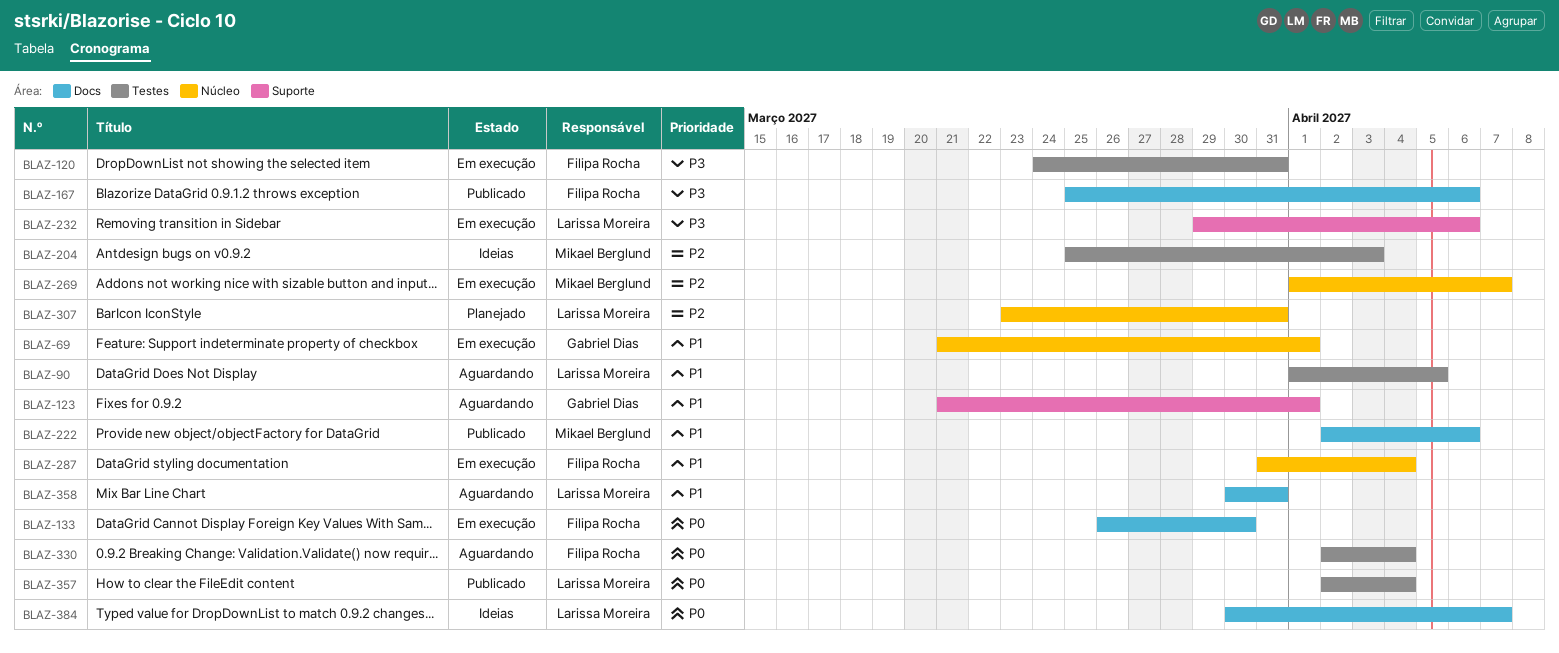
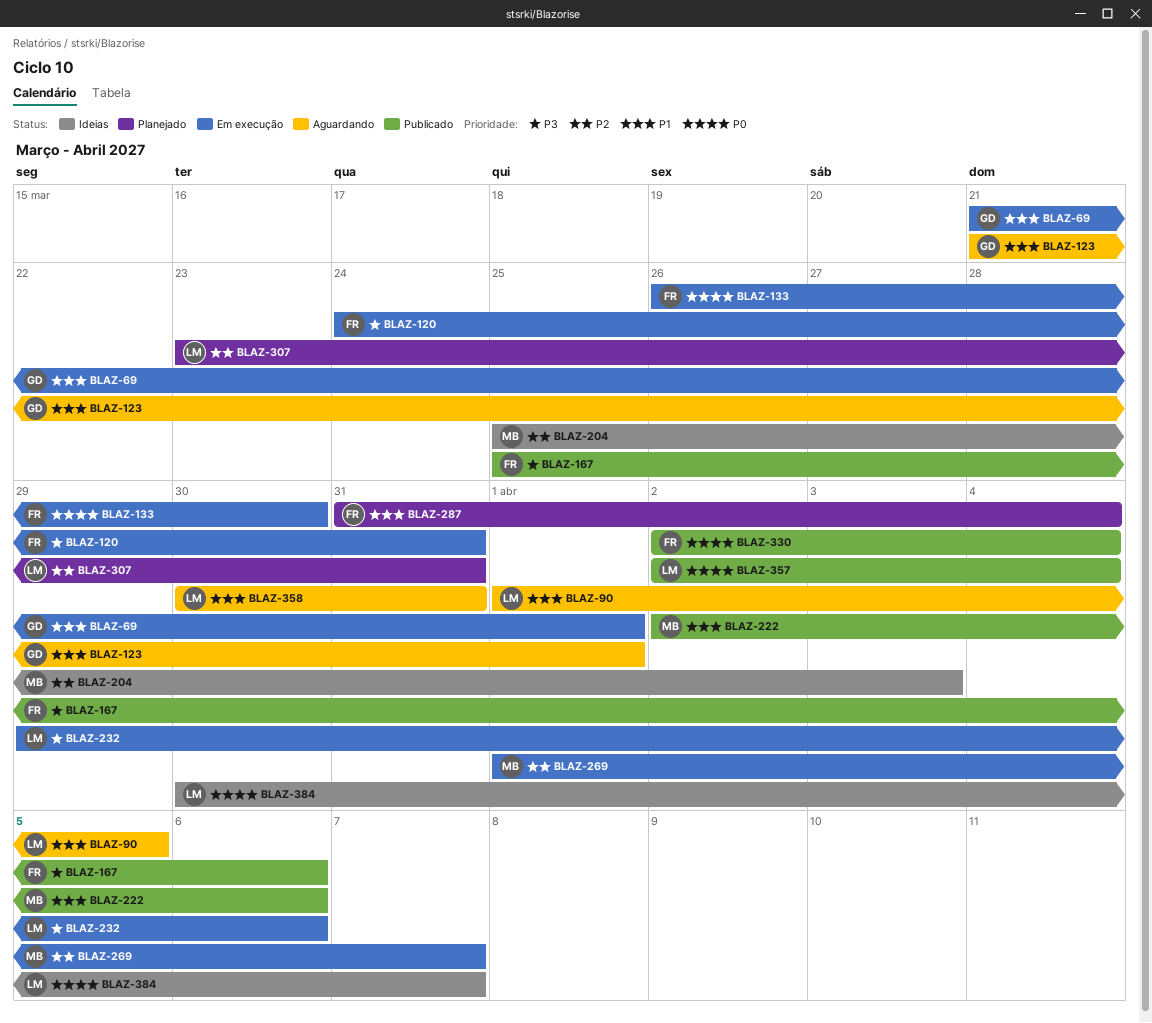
BLAZ-287, status: Em execução -> Planejado
BLAZ-330, status: Aguardando -> Publicado

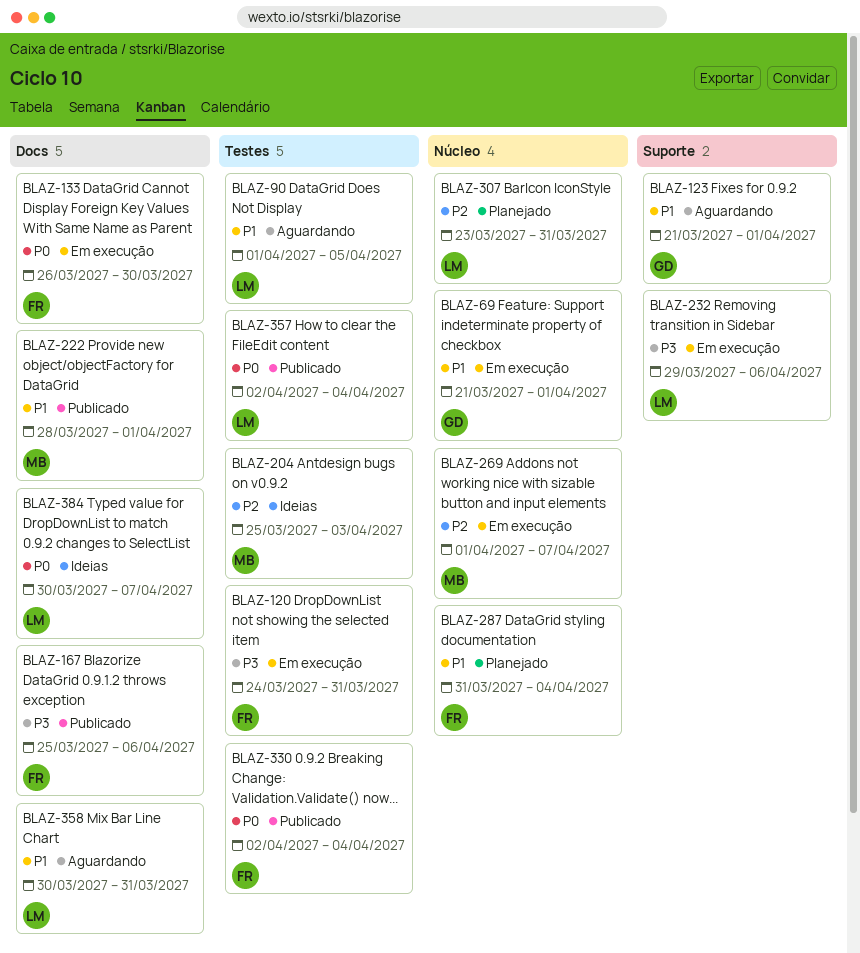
BLAZ-222, start: Apr 2 -> Mar 28
BLAZ-222, due: Apr 6 -> Apr 1

